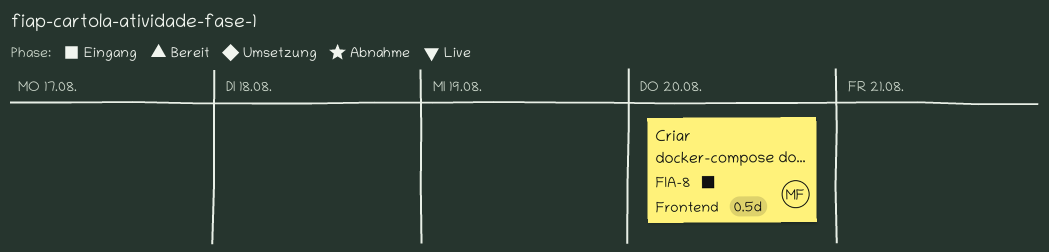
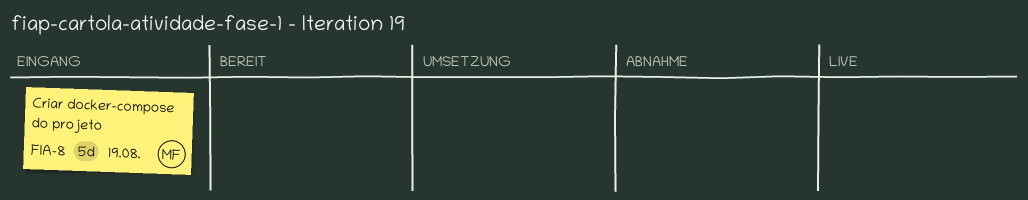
FIA-8, estimate: 0.5d -> 5d
FIA-8, due: Aug 20 -> Aug 19

